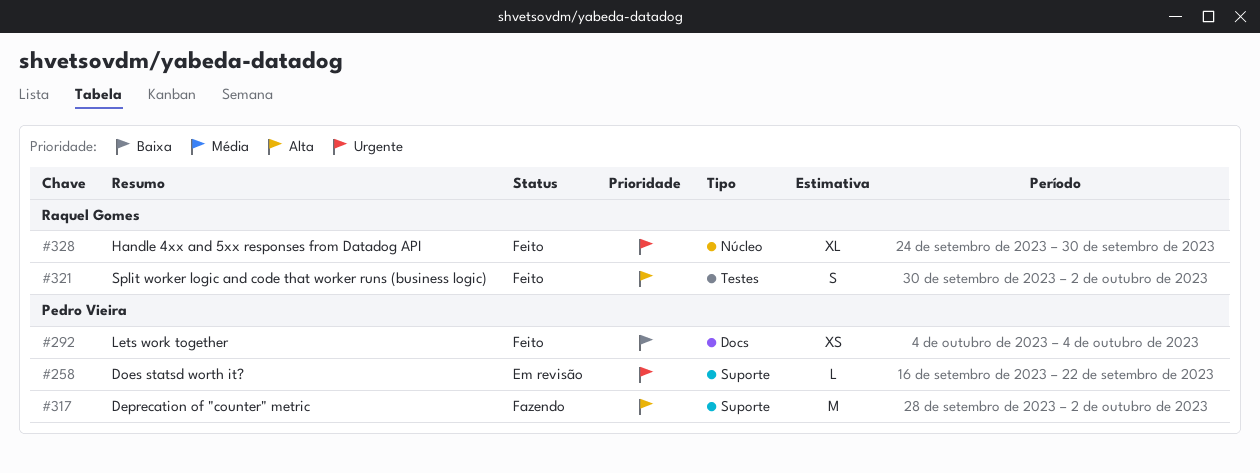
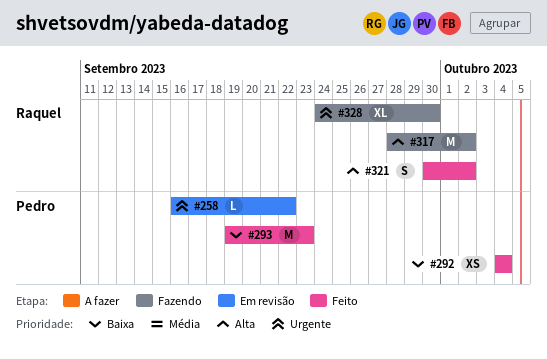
#293: none -> present
#317, owner: Pedro Vieira -> Raquel Gomes
#328, status: Feito -> Fazendo

